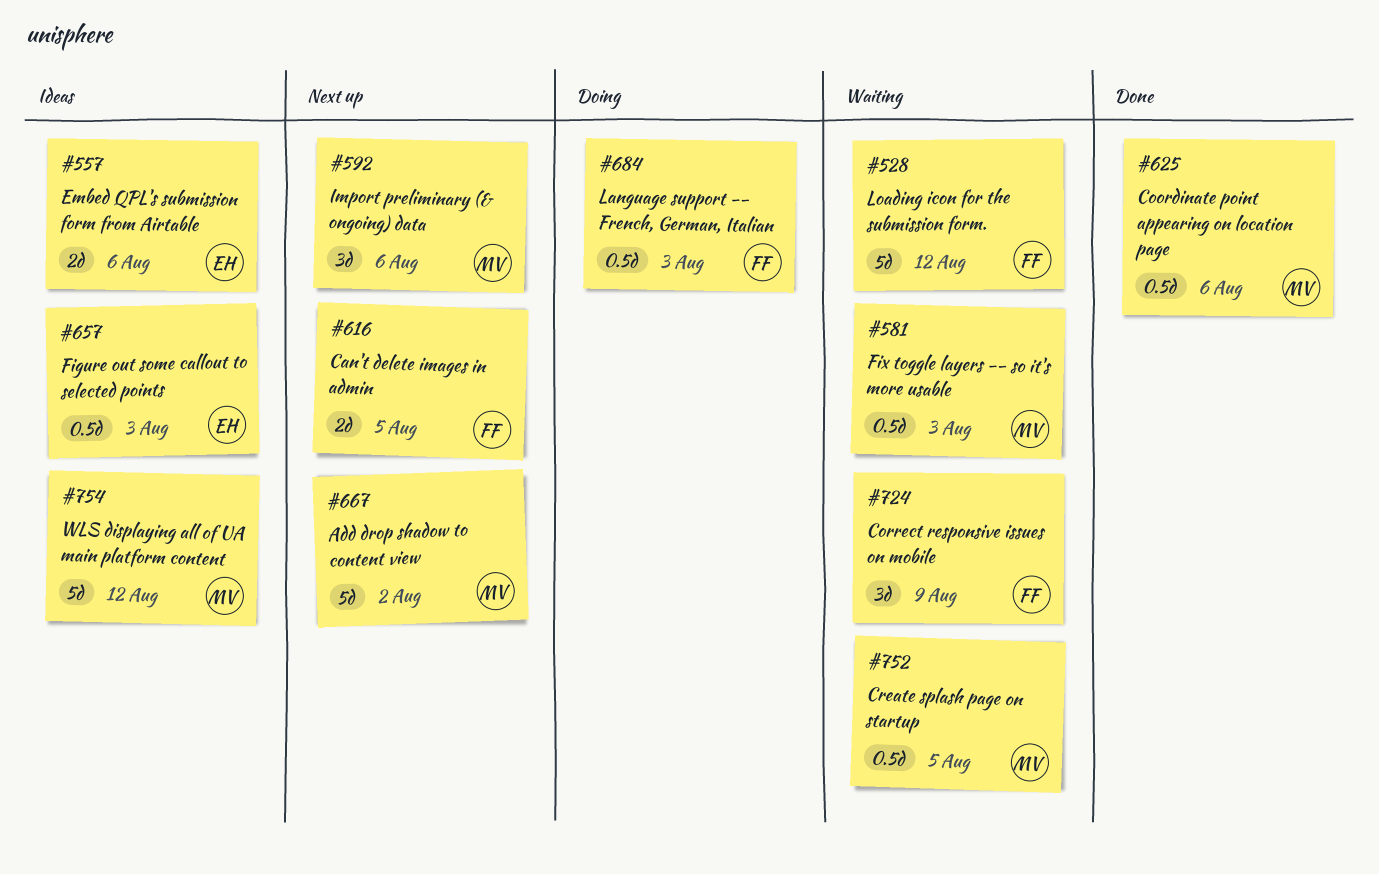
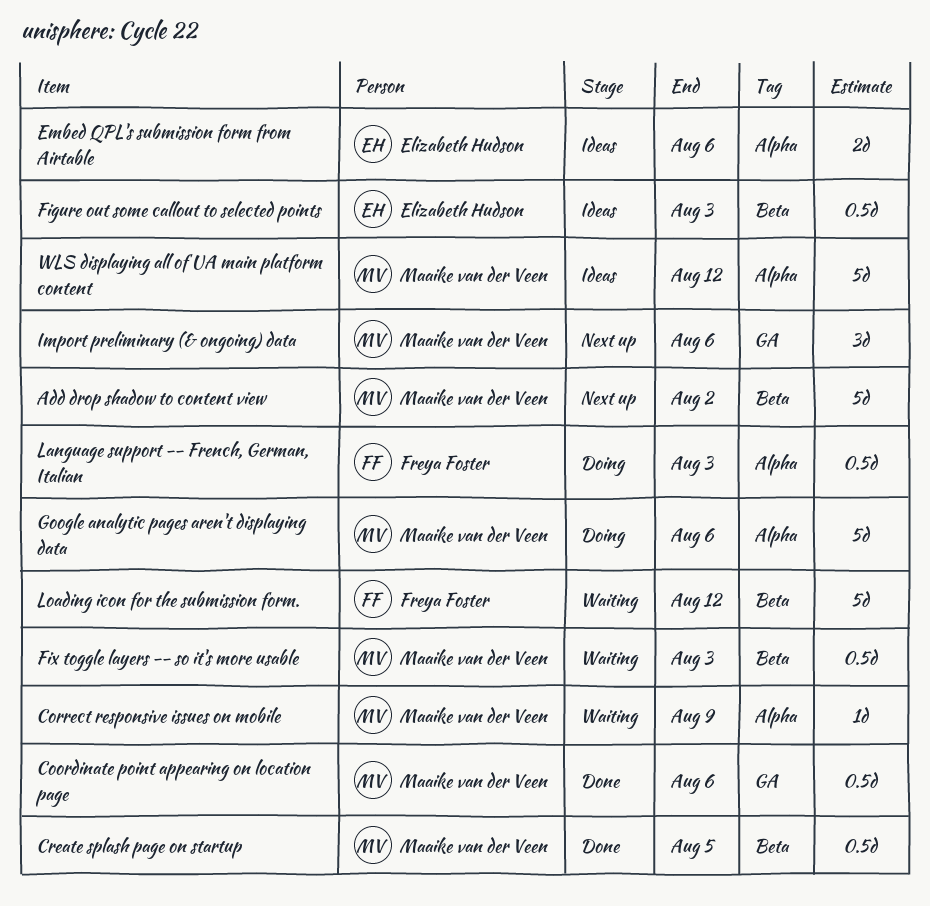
Can't delete images in admin: present -> none
Correct responsive issues on mobile, owner: Freya Foster -> Maaike van der Veen
Correct responsive issues on mobile, estimate: 3d -> 1d
Create splash page on startup, status: Waiting -> Done
Google analytic pages aren't displaying data: none -> present

